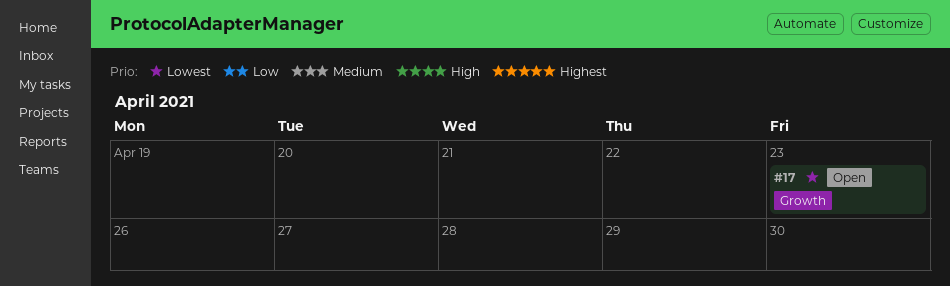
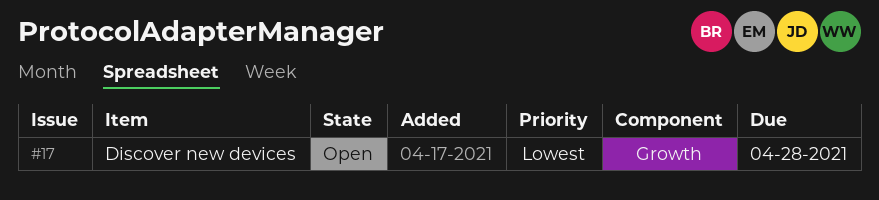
#17, due: Apr 23 -> Apr 28

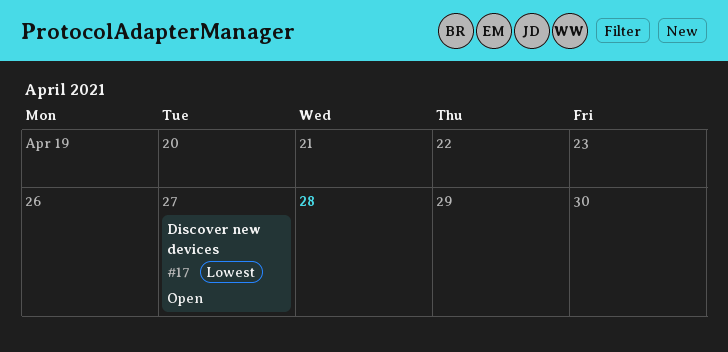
#17, due: Apr 28 -> Apr 27

